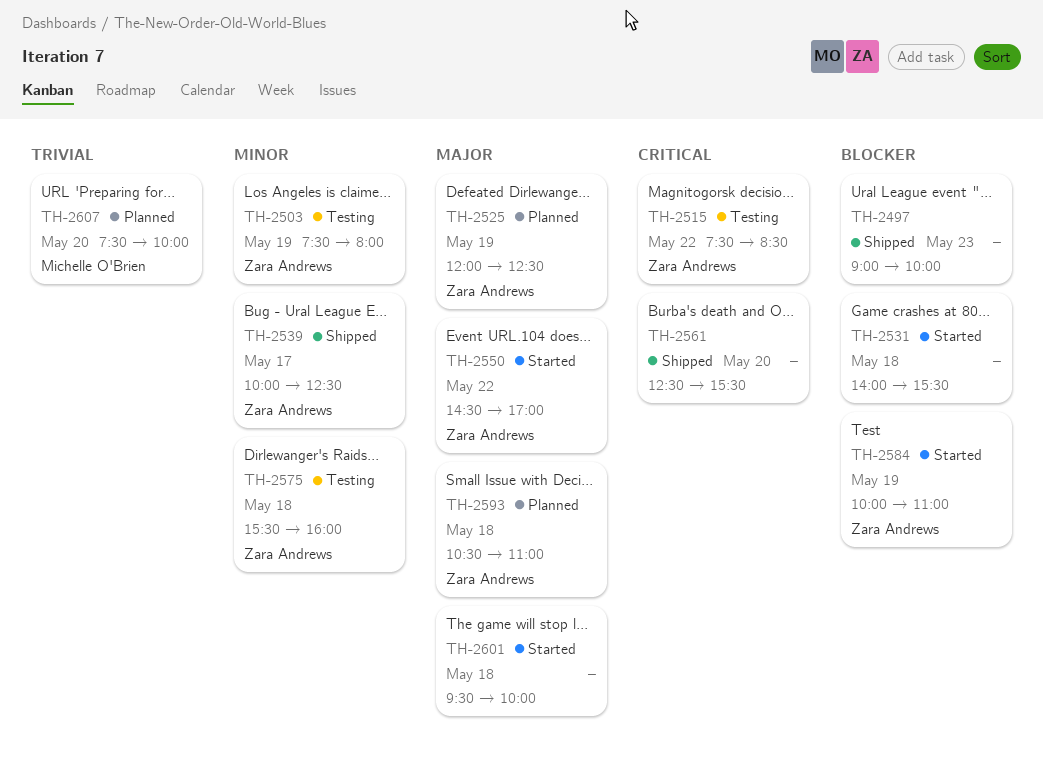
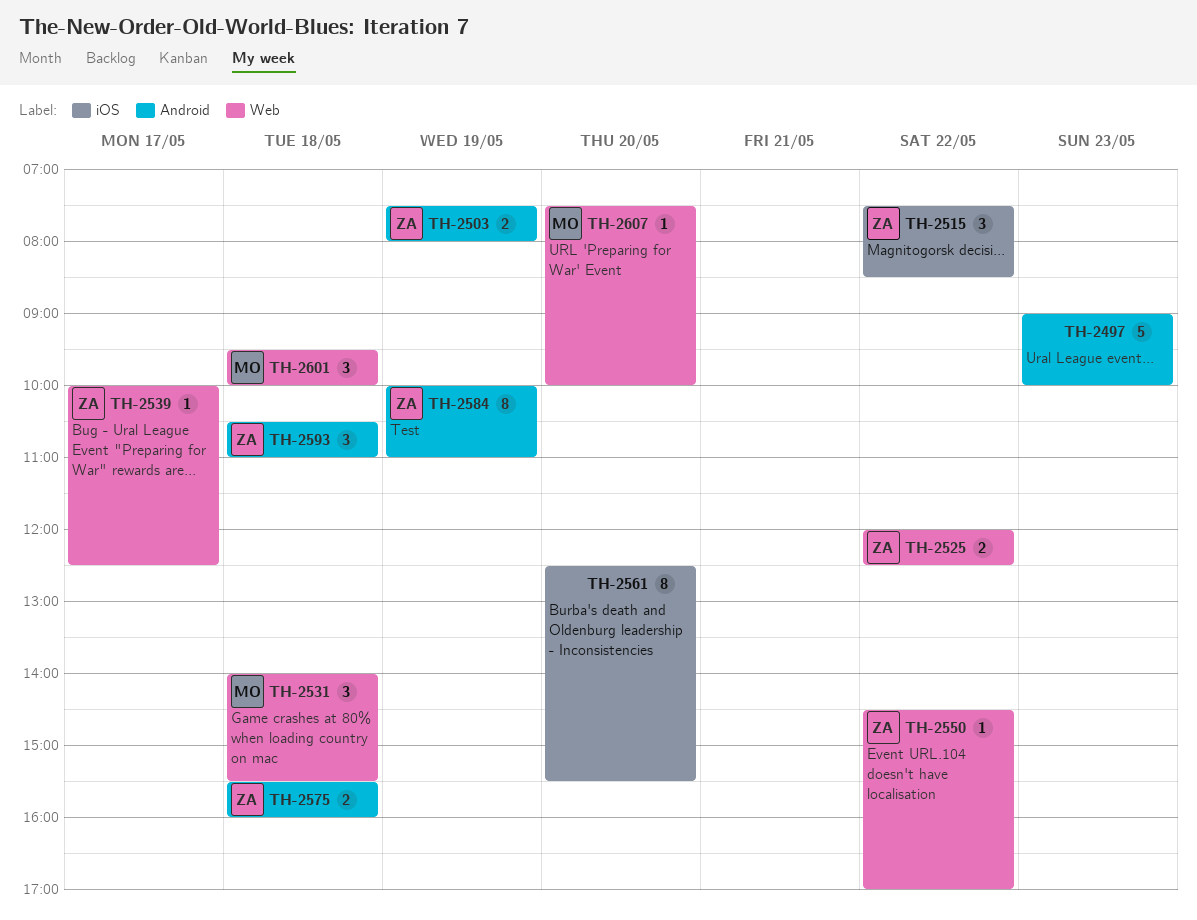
TH-2525, day: May 19 -> May 22
TH-2531, owner: none -> Michelle O'Brien
TH-2601, owner: none -> Michelle O'Brien

